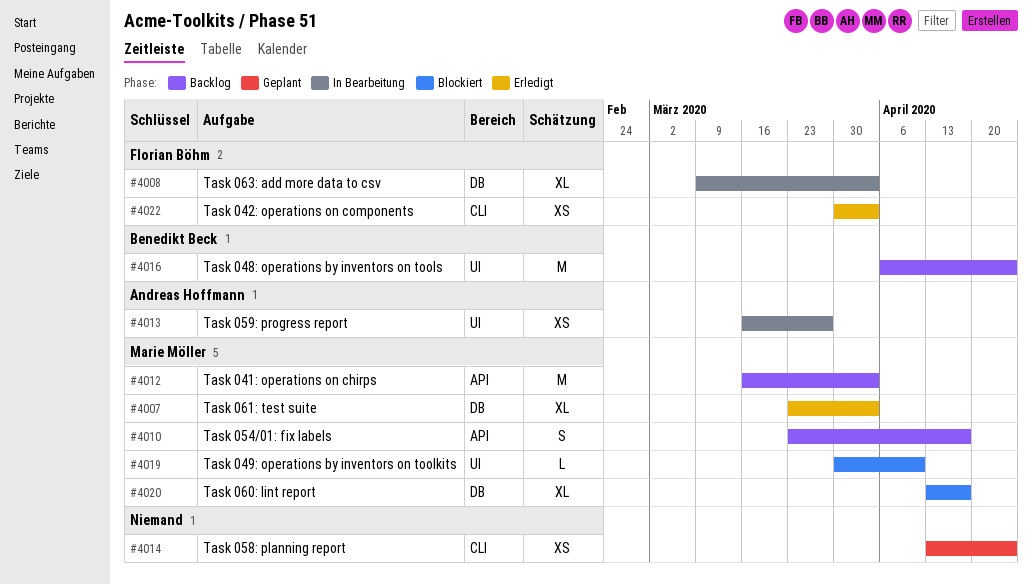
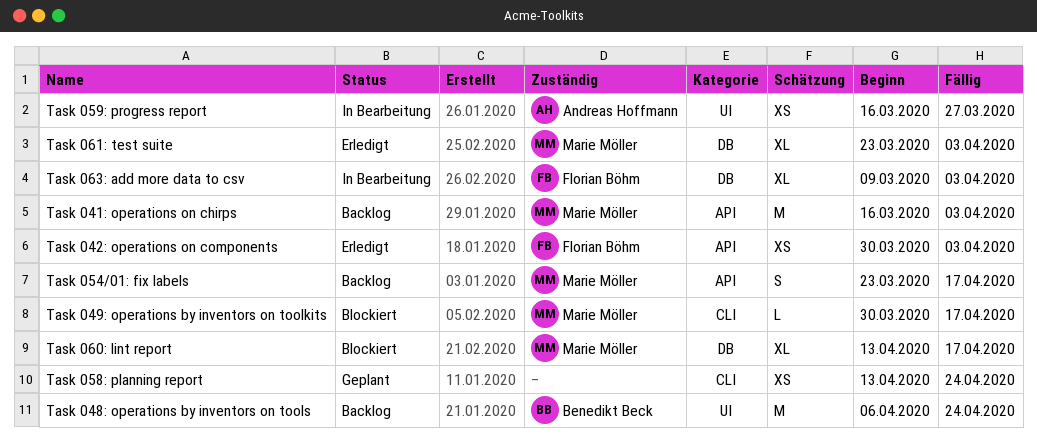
Task 042: operations on components, label: CLI -> API
Task 049: operations by inventors on toolkits, label: UI -> CLI
Task 049: operations by inventors on toolkits, due: Apr 10 -> Apr 17

